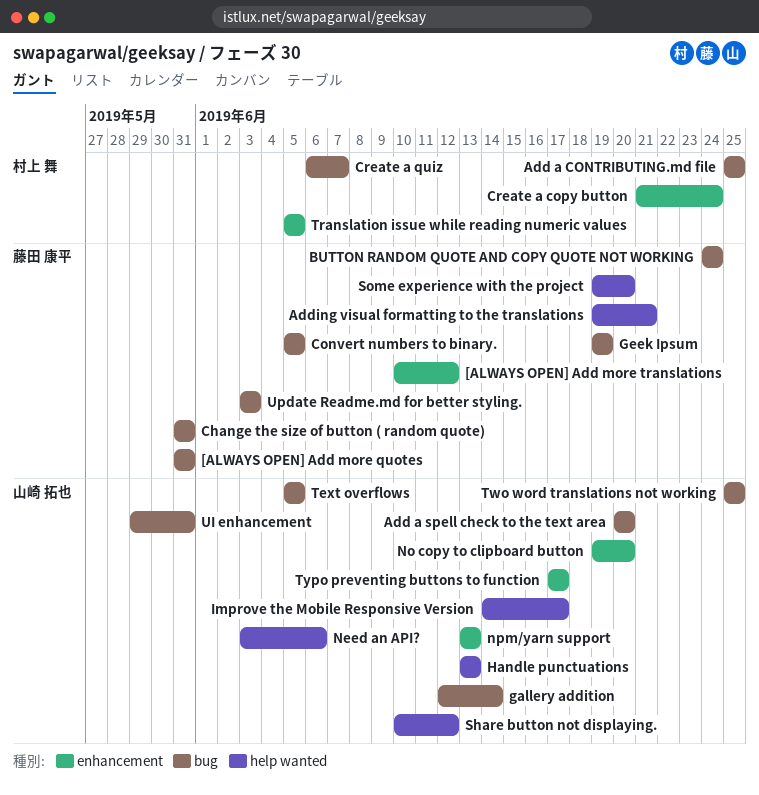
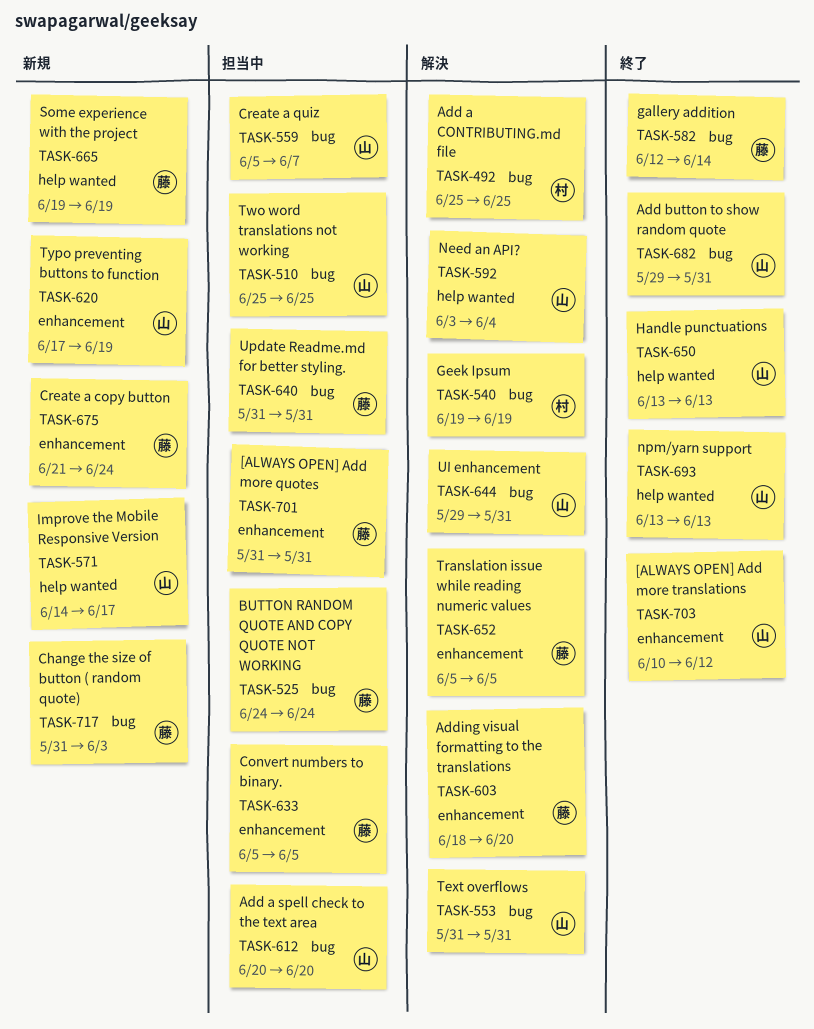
[ALWAYS OPEN] Add more quotes, label: bug -> enhancement
[ALWAYS OPEN] Add more translations, owner: 藤田 康平 -> 山崎 拓也
Add button to show random quote: none -> present
Adding visual formatting to the translations, label: help wanted -> enhancement
Adding visual formatting to the translations, start: Jun 19 -> Jun 18
Adding visual formatting to the translations, due: Jun 21 -> Jun 20
Change the size of button ( random quote), due: May 31 -> Jun 3
Convert numbers to binary., label: bug -> enhancement
Create a copy button, owner: 村上 舞 -> 藤田 康平
Create a quiz, owner: 村上 舞 -> 山崎 拓也
Create a quiz, start: Jun 6 -> Jun 5
gallery addition, owner: 山崎 拓也 -> 藤田 康平
Geek Ipsum, owner: 藤田 康平 -> 村上 舞
Need an API?, due: Jun 6 -> Jun 4
No copy to clipboard button: present -> none
npm/yarn support, label: enhancement -> help wanted
Share button not displaying.: present -> none
Some experience with the project, due: Jun 20 -> Jun 19
Text overflows, start: Jun 5 -> May 31
Text overflows, due: Jun 5 -> May 31
Translation issue while reading numeric values, owner: 村上 舞 -> 藤田 康平
Typo preventing buttons to function, due: Jun 17 -> Jun 19
Update Readme.md for better styling., start: Jun 3 -> May 31
Update Readme.md for better styling., due: Jun 3 -> May 31

